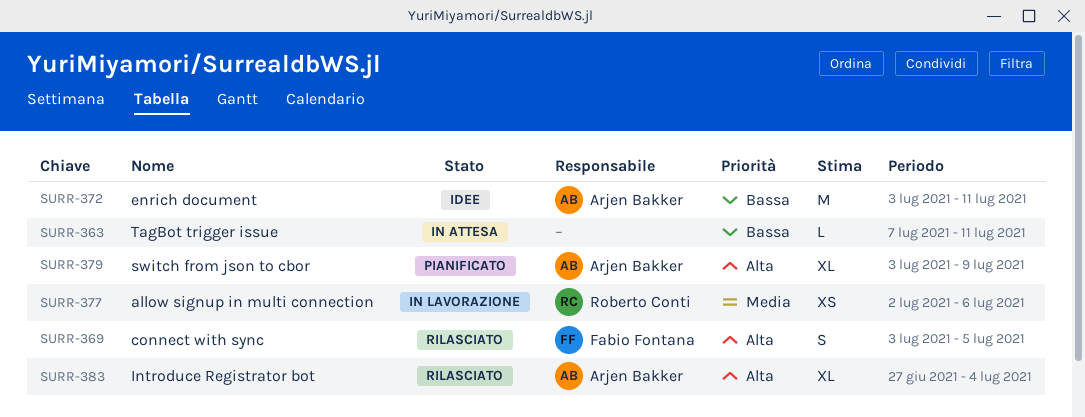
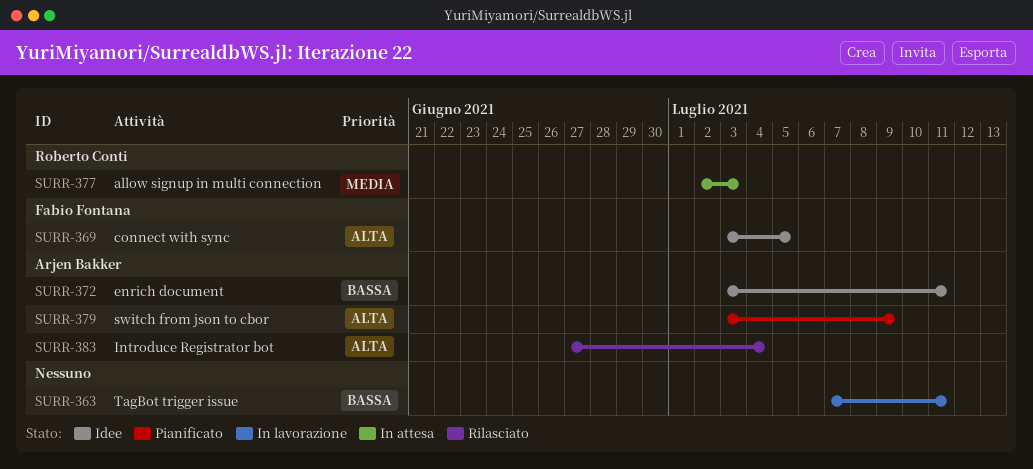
SURR-363, status: In attesa -> In lavorazione
SURR-369, status: Rilasciato -> Idee
SURR-377, status: In lavorazione -> In attesa
SURR-377, due: Jul 6 -> Jul 3

